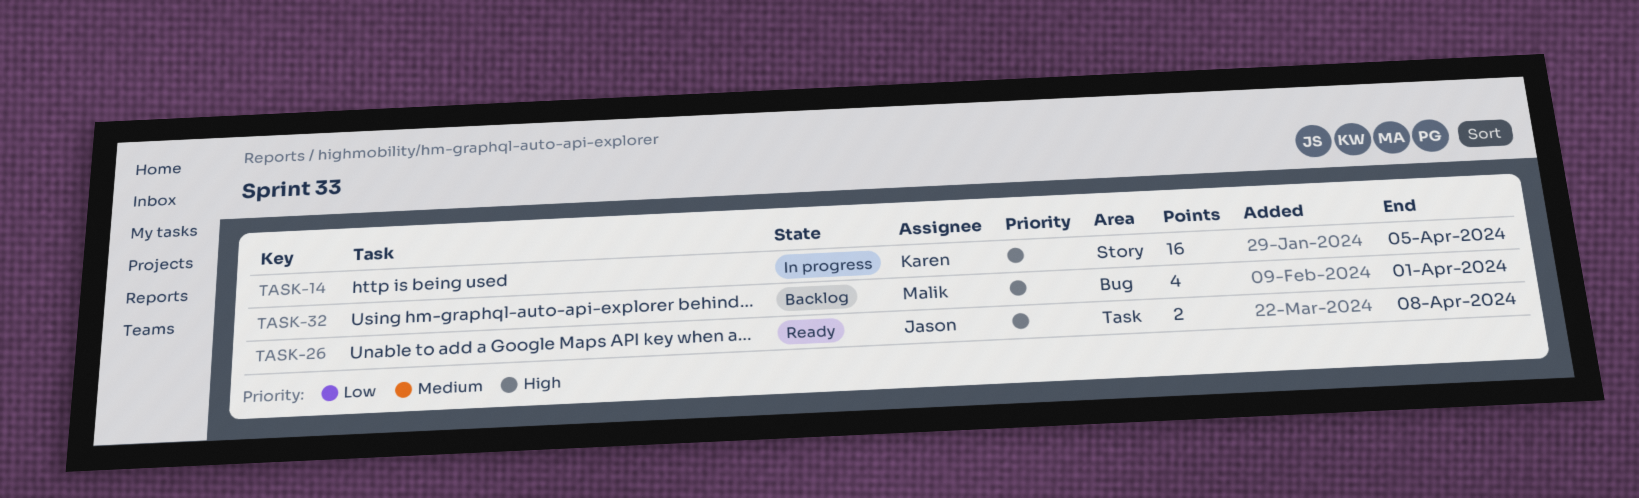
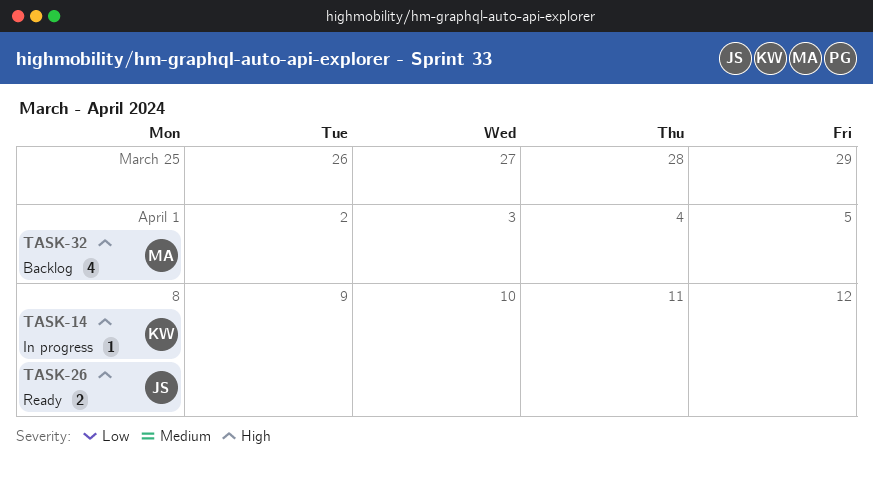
TASK-14, estimate: 16 -> 1
TASK-14, due: Apr 5 -> Apr 8

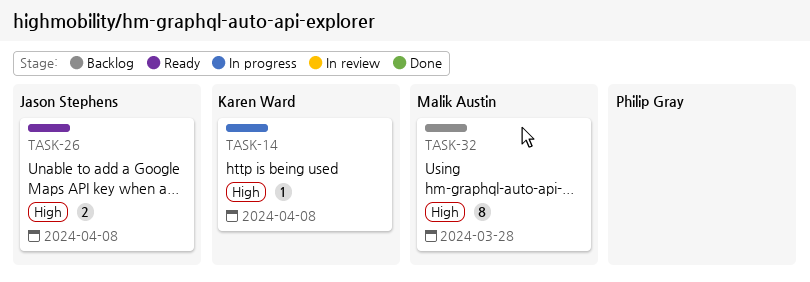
TASK-32, estimate: 4 -> 8
TASK-32, due: Apr 1 -> Mar 28

